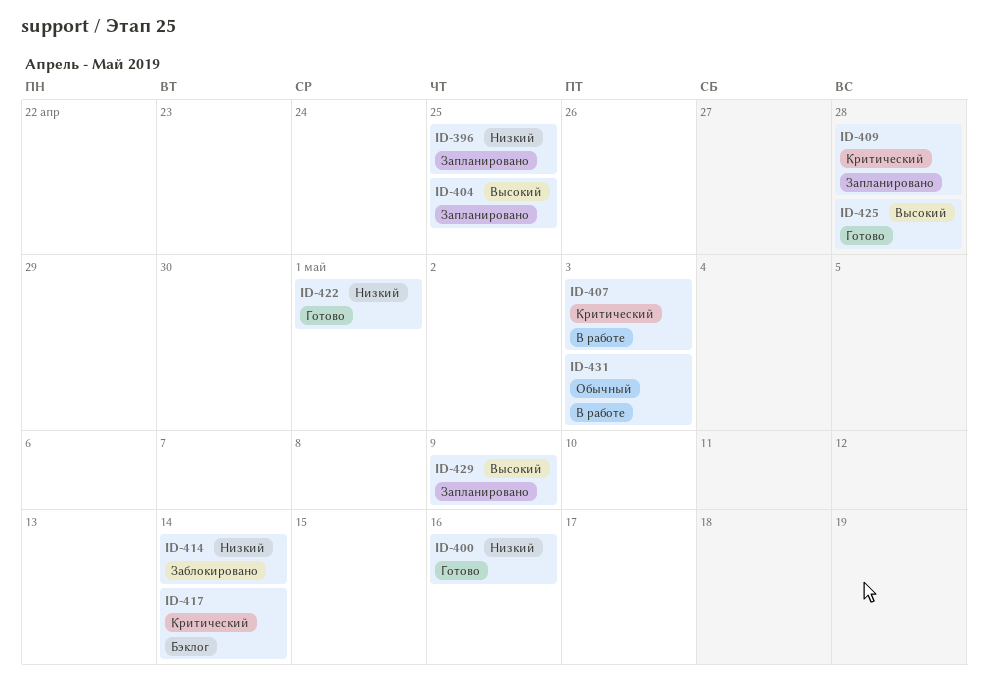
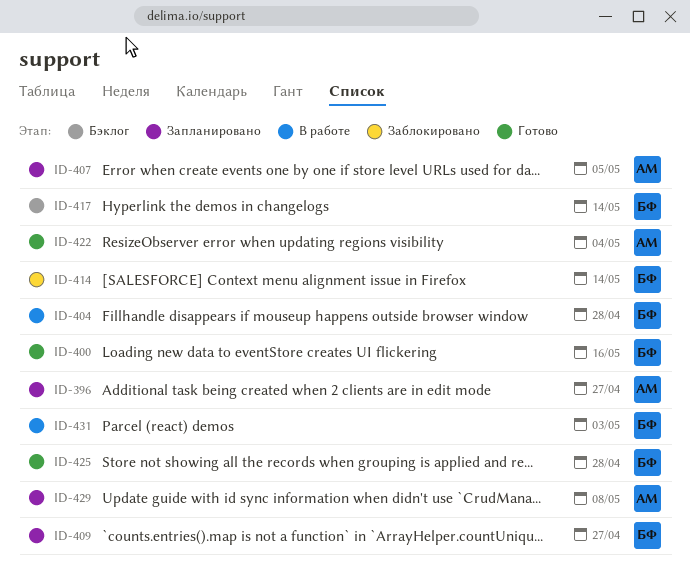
ID-396, due: Apr 25 -> Apr 27
ID-404, status: Запланировано -> В работе
ID-404, due: Apr 25 -> Apr 28
ID-407, status: В работе -> Запланировано
ID-407, due: May 3 -> May 5
ID-409, due: Apr 28 -> Apr 27
ID-422, due: May 1 -> May 4
ID-429, due: May 9 -> May 8

